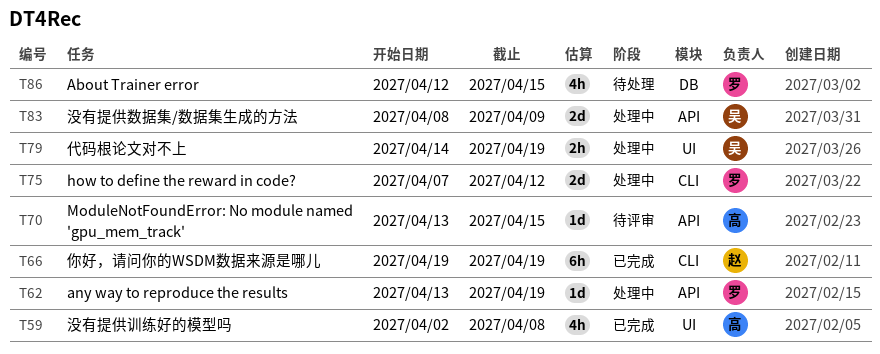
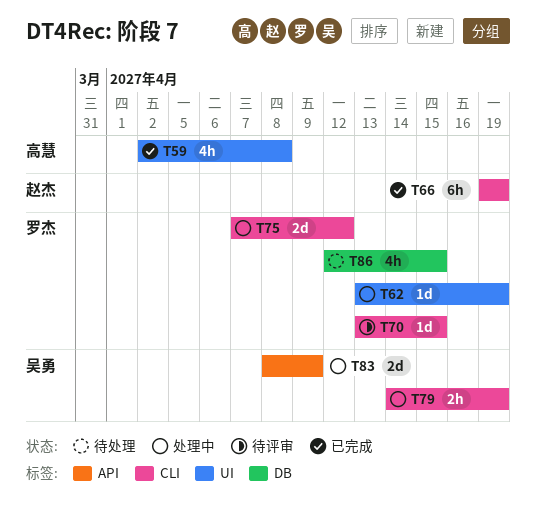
T62, label: API -> UI
T70, owner: 高慧 -> 罗杰
T70, label: API -> CLI
T79, label: UI -> CLI

